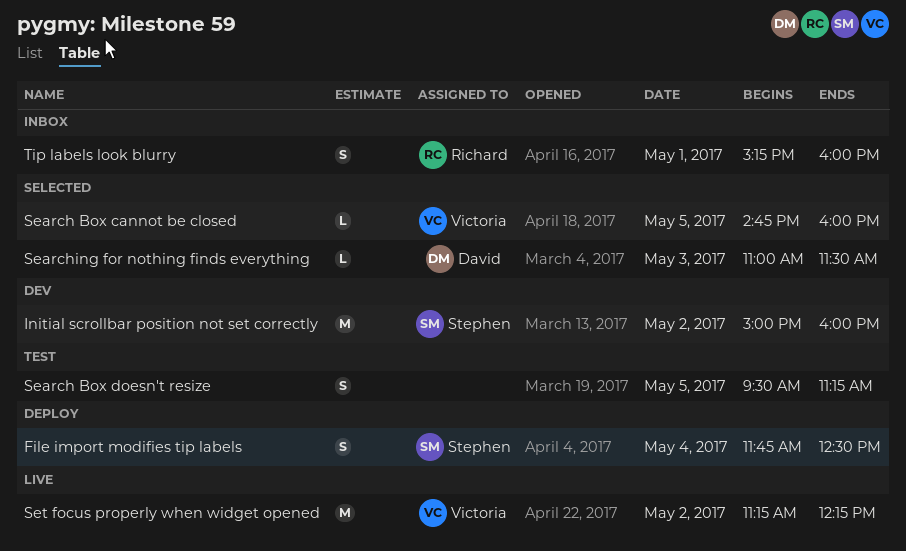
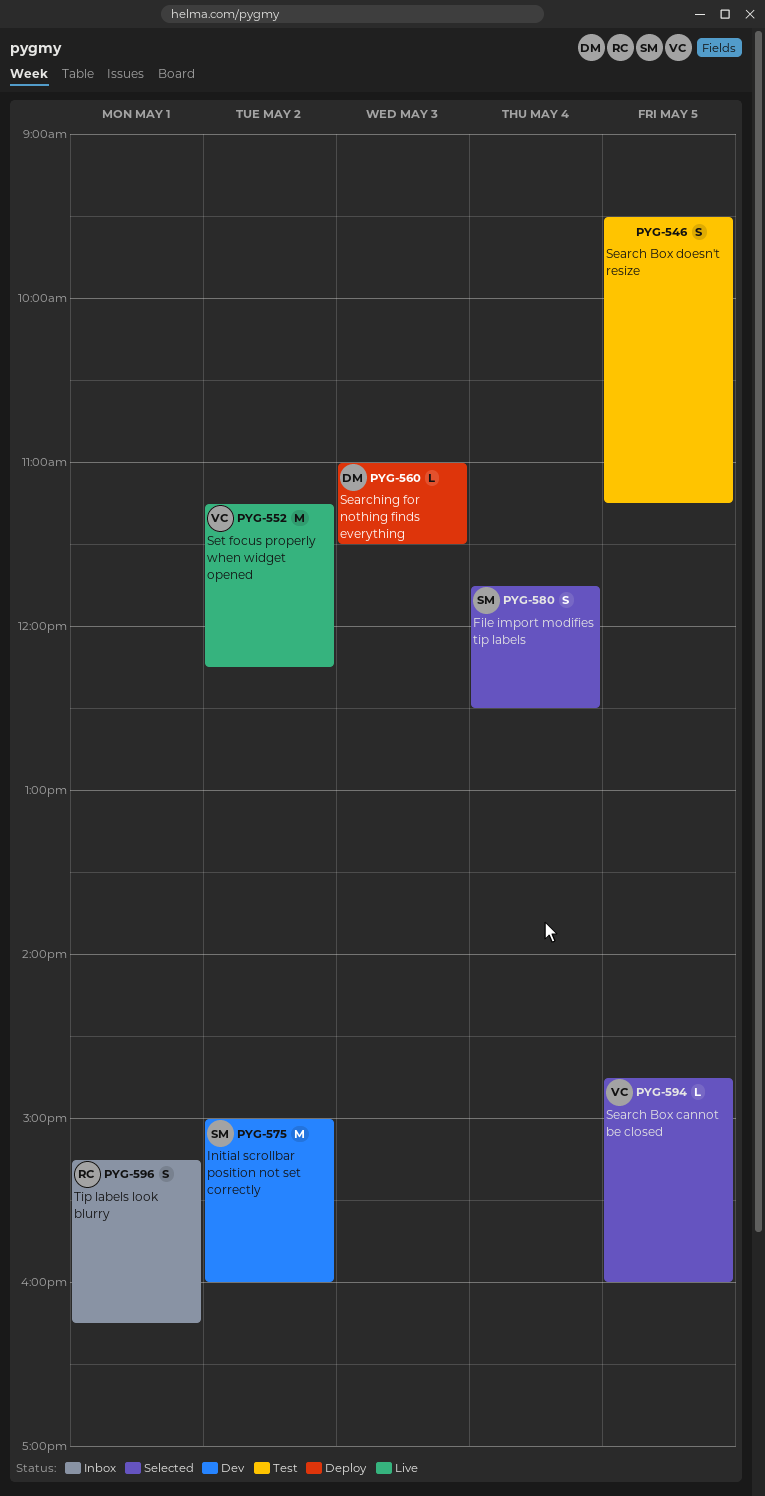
File import modifies tip labels, status: Deploy -> Selected
Searching for nothing finds everything, status: Selected -> Deploy
Tip labels look blurry, ends: 16:00 -> 16:15

